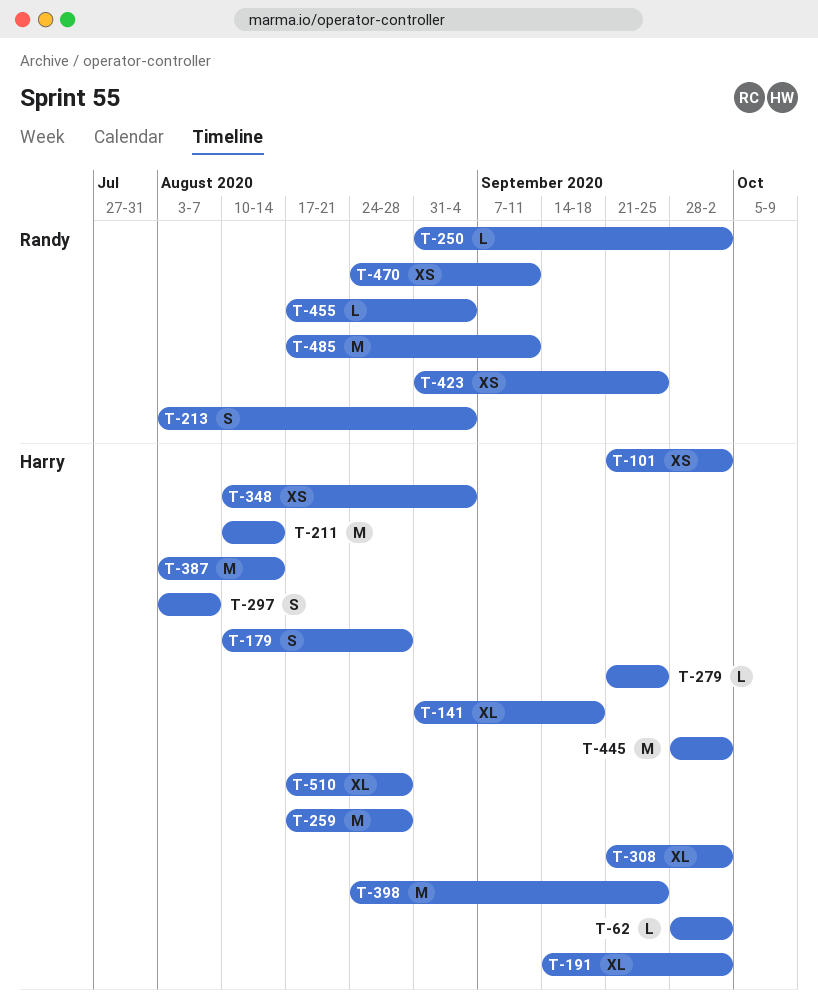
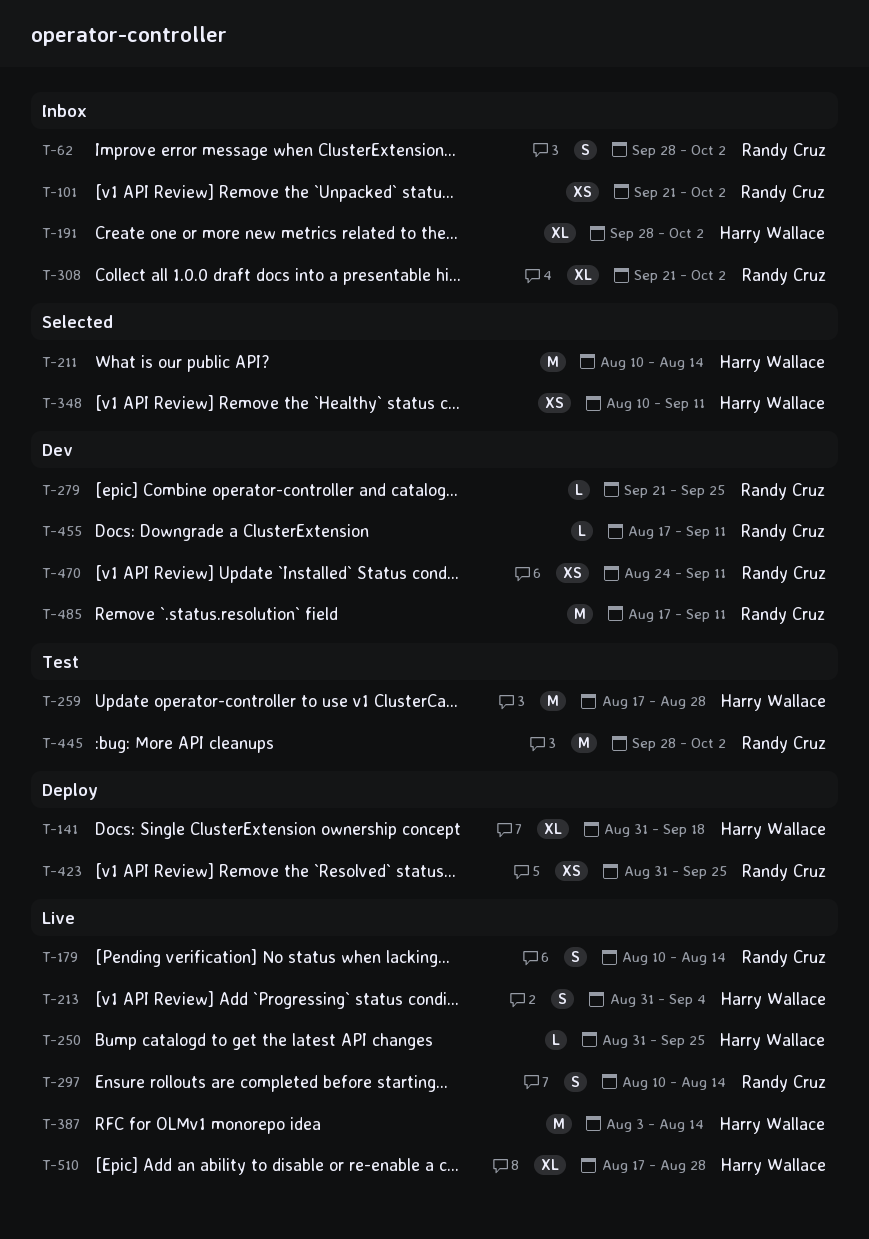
T-62, owner: Harry Wallace -> Randy Cruz
T-62, estimate: L -> S
T-101, owner: Harry Wallace -> Randy Cruz
T-179, owner: Harry Wallace -> Randy Cruz
T-179, due: Aug 28 -> Aug 14
T-191, start: Sep 14 -> Sep 28
T-213, owner: Randy Cruz -> Harry Wallace
T-213, start: Aug 3 -> Aug 31
T-250, owner: Randy Cruz -> Harry Wallace
T-250, due: Oct 2 -> Sep 25
T-279, owner: Harry Wallace -> Randy Cruz
T-297, owner: Harry Wallace -> Randy Cruz
T-297, start: Aug 3 -> Aug 10
T-297, due: Aug 7 -> Aug 14
T-308, owner: Harry Wallace -> Randy Cruz
T-348, due: Sep 4 -> Sep 11
T-398: present -> none
T-445, owner: Harry Wallace -> Randy Cruz
T-455, due: Sep 4 -> Sep 11

